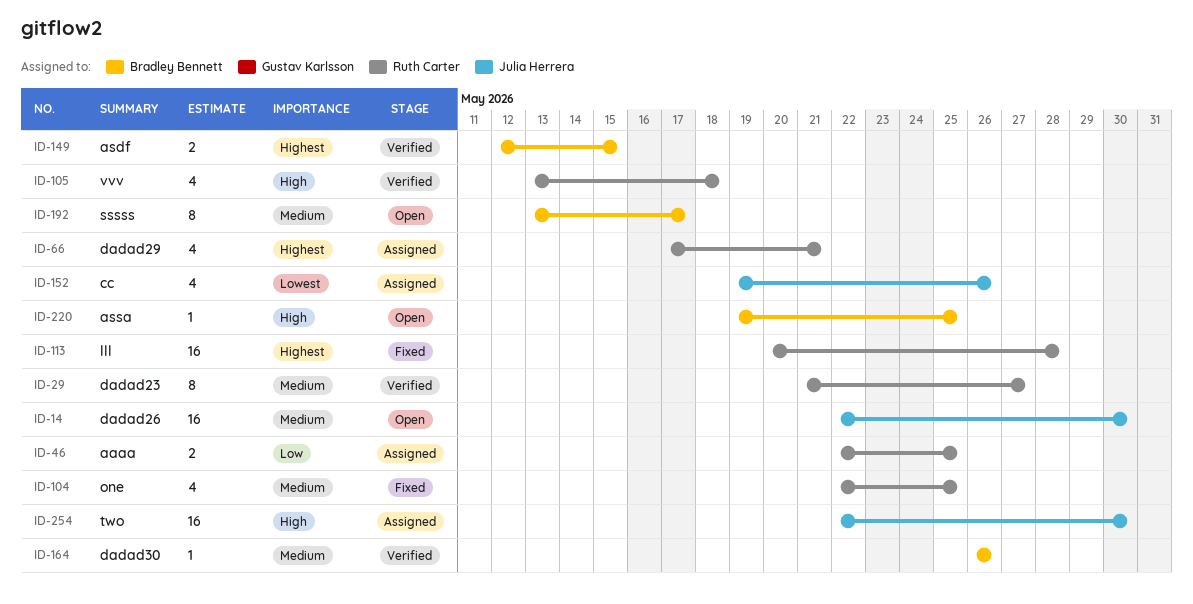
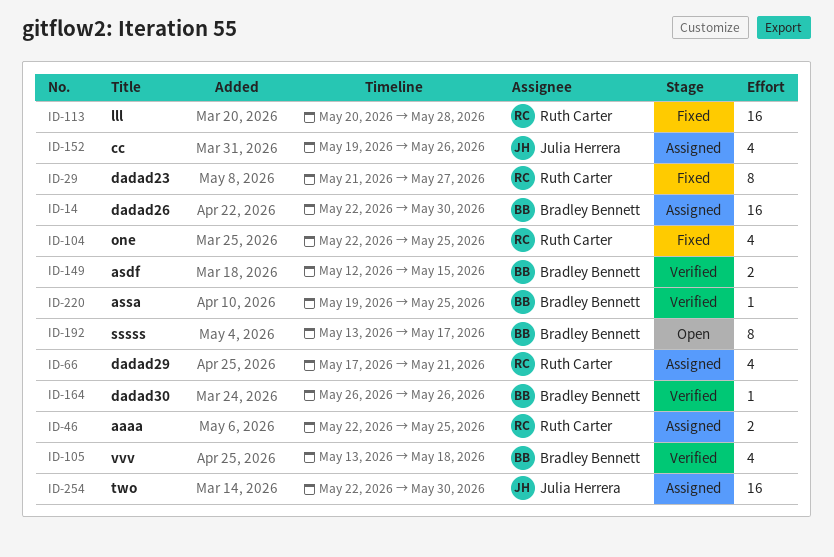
ID-14, status: Open -> Assigned
ID-14, owner: Julia Herrera -> Bradley Bennett
ID-29, status: Verified -> Fixed
ID-105, owner: Ruth Carter -> Bradley Bennett
ID-220, status: Open -> Verified

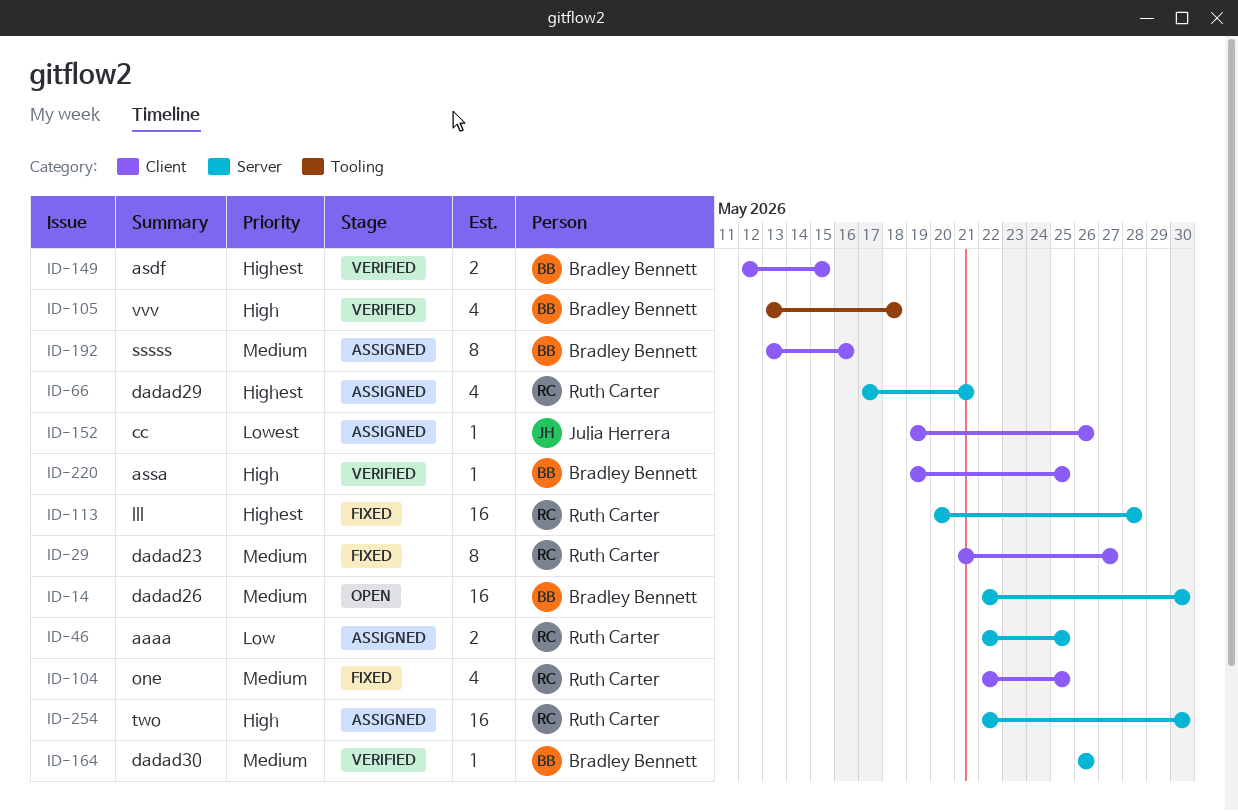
ID-14, status: Assigned -> Open
ID-152, estimate: 4 -> 1
ID-192, status: Open -> Assigned
ID-192, due: May 17 -> May 16
ID-254, owner: Julia Herrera -> Ruth Carter

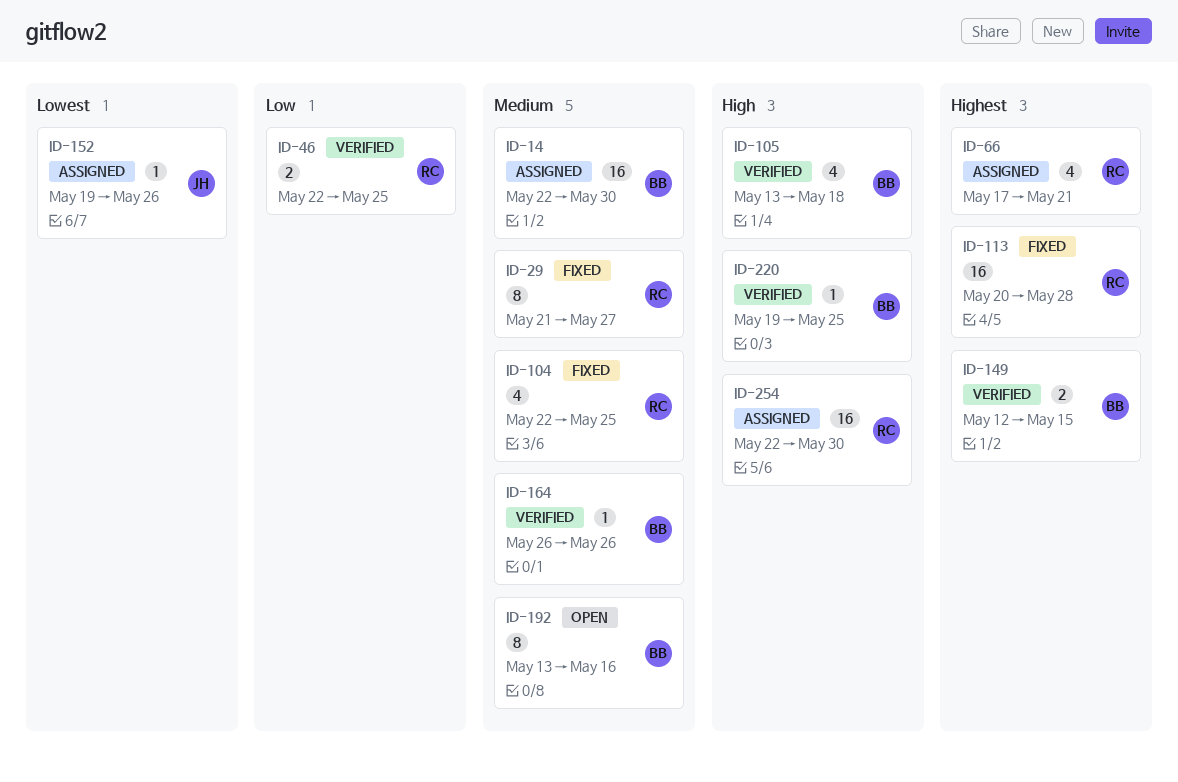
ID-14, status: Open -> Assigned
ID-46, status: Assigned -> Verified
ID-192, status: Assigned -> Open

